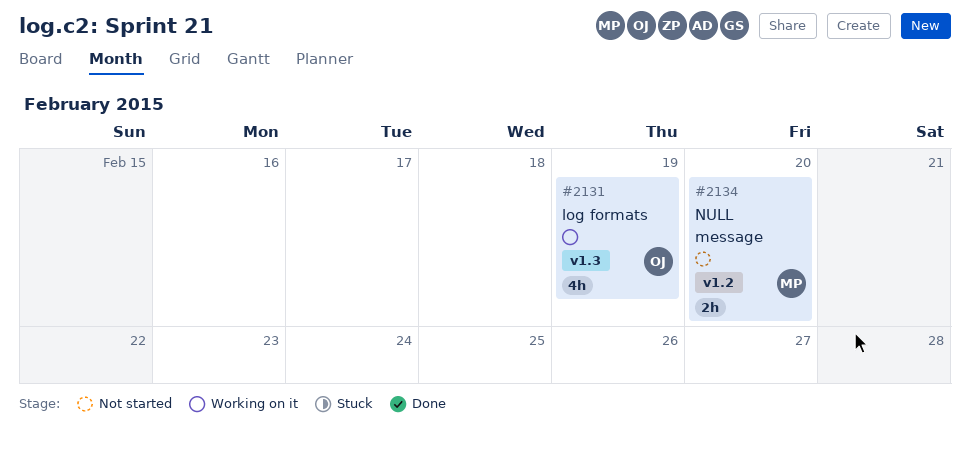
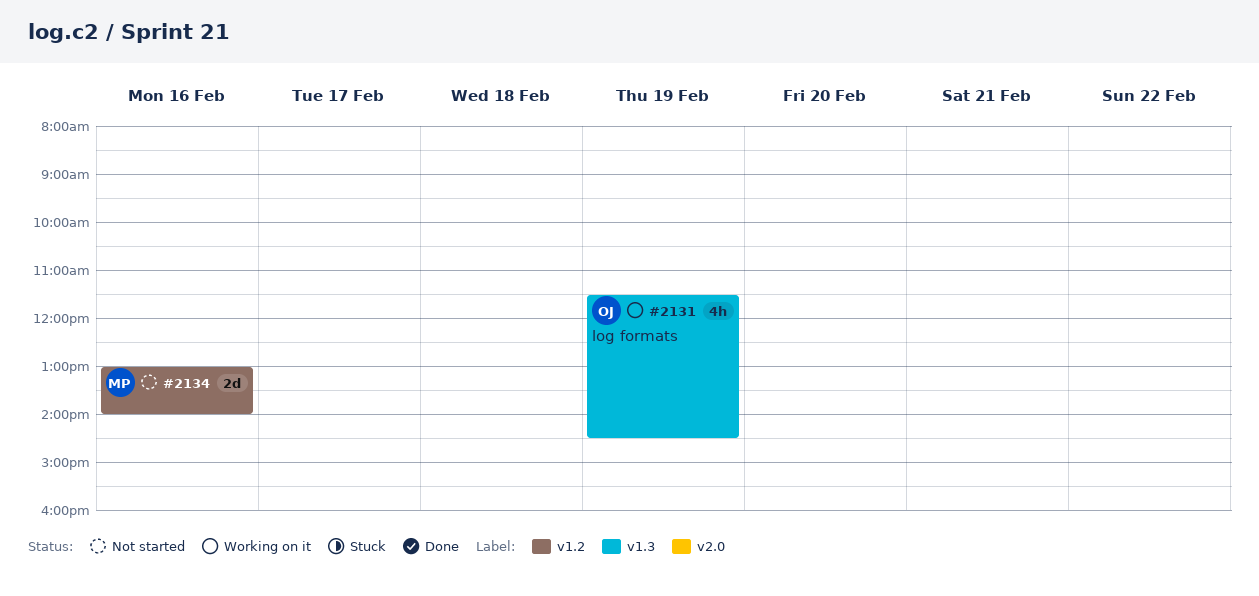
#2134, estimate: 2h -> 2d
#2134, day: Feb 20 -> Feb 16

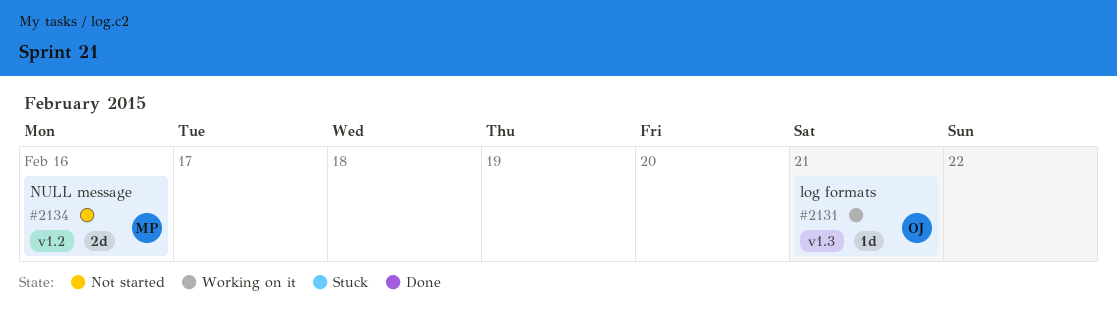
#2131, estimate: 4h -> 1d
#2131, day: Feb 19 -> Feb 21

